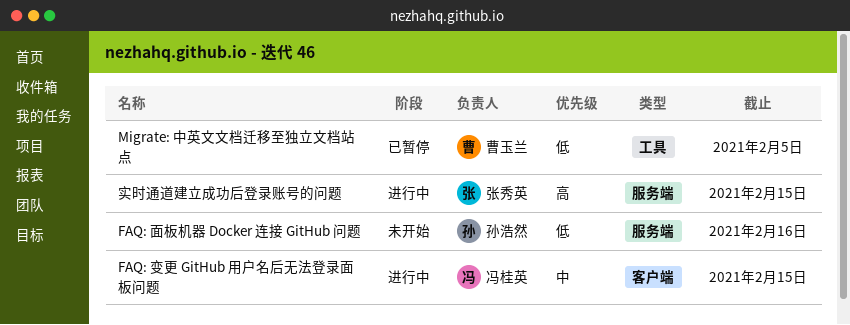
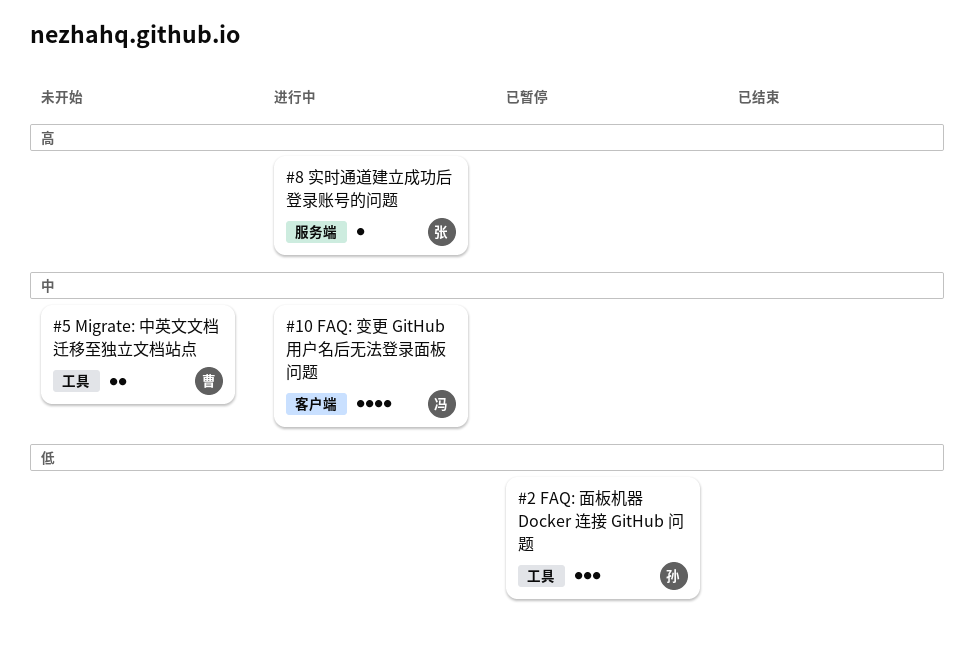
FAQ: 面板机器 Docker 连接 GitHub 问题, status: 未开始 -> 已暂停
FAQ: 面板机器 Docker 连接 GitHub 问题, label: 服务端 -> 工具
Migrate: 中英文文档迁移至独立文档站点, status: 已暂停 -> 未开始
Migrate: 中英文文档迁移至独立文档站点, priority: 低 -> 中

